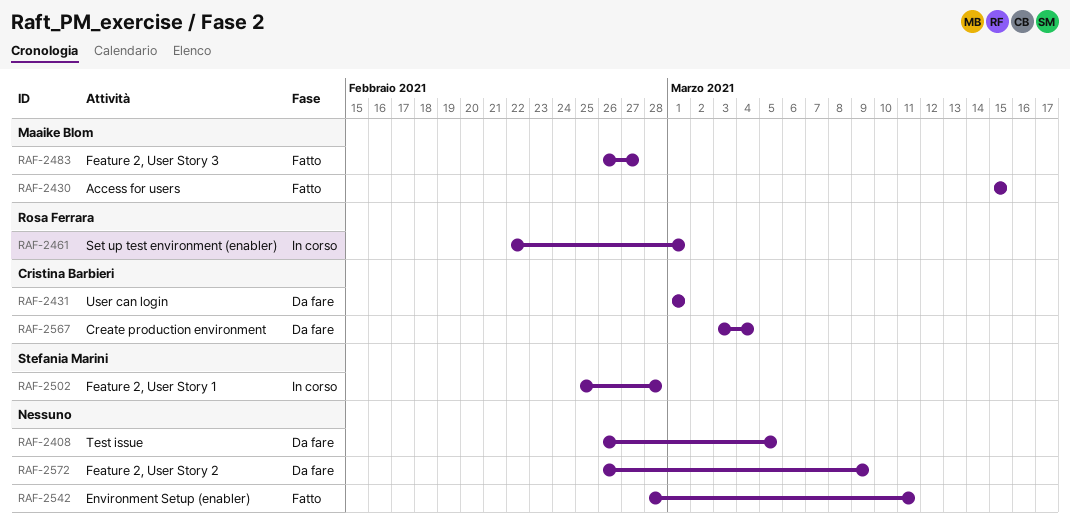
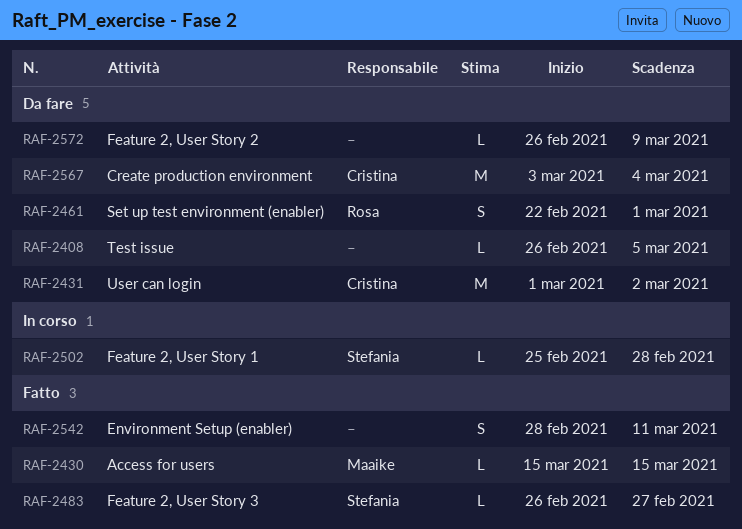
RAF-2431, due: Mar 1 -> Mar 2
RAF-2461, status: In corso -> Da fare
RAF-2483, owner: Maaike Blom -> Stefania Marini

